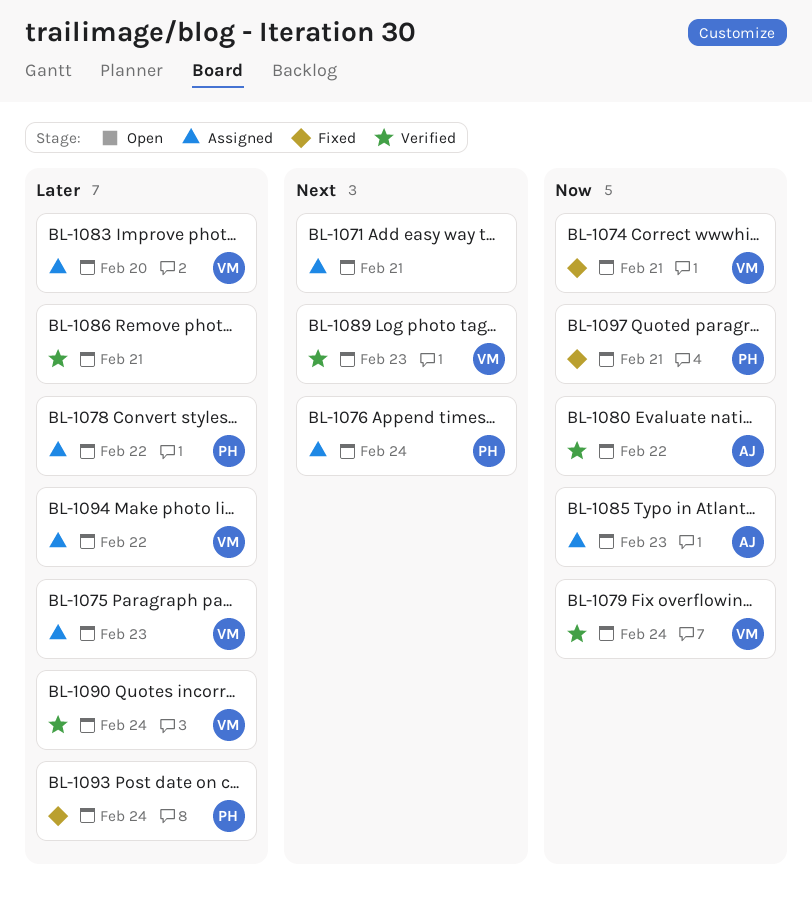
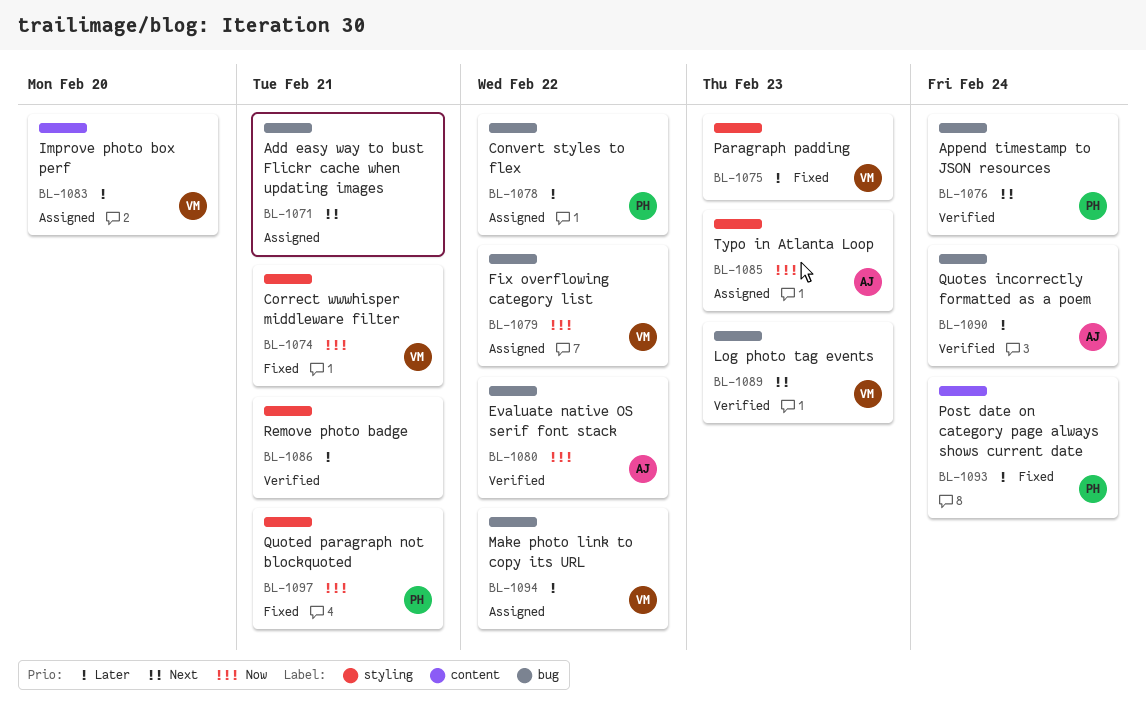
BL-1075, status: Assigned -> Fixed
BL-1076, status: Assigned -> Verified
BL-1079, status: Verified -> Assigned
BL-1079, due: Feb 24 -> Feb 22
BL-1090, owner: VM -> AJ

